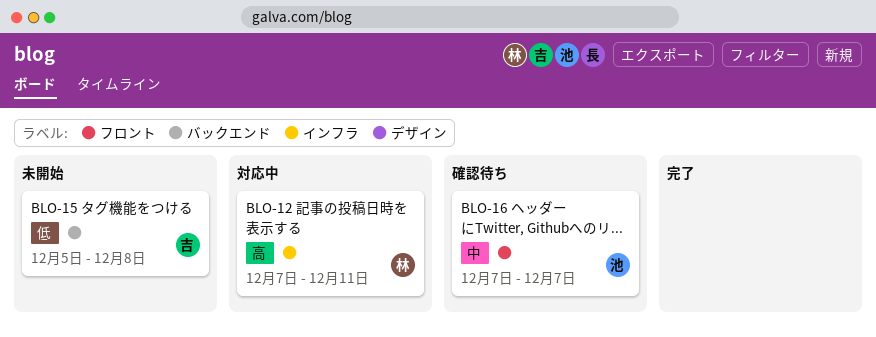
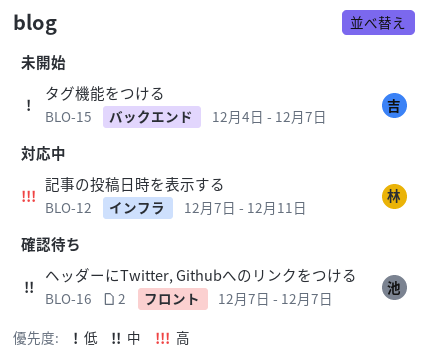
BLO-15, start: Dec 5 -> Dec 4
BLO-15, due: Dec 8 -> Dec 7

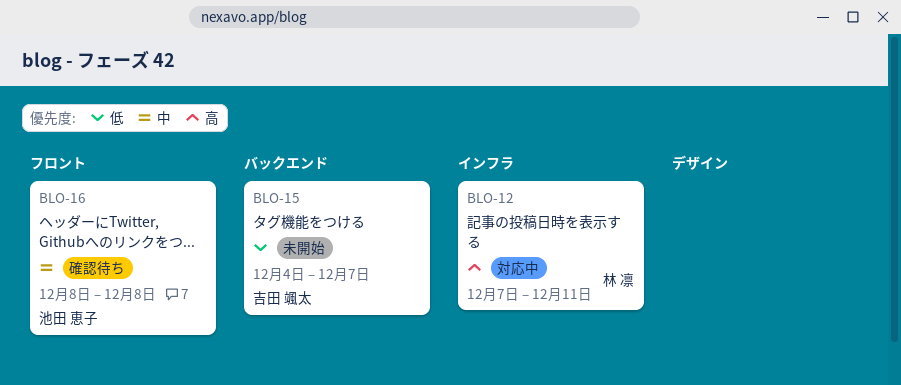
BLO-16, start: Dec 7 -> Dec 8
BLO-16, due: Dec 7 -> Dec 8

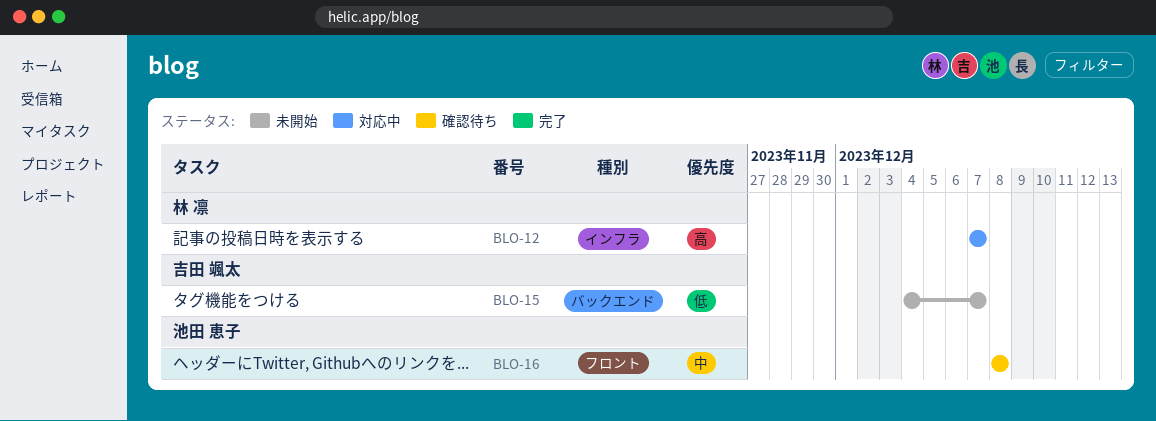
BLO-12, due: Dec 11 -> Dec 7

